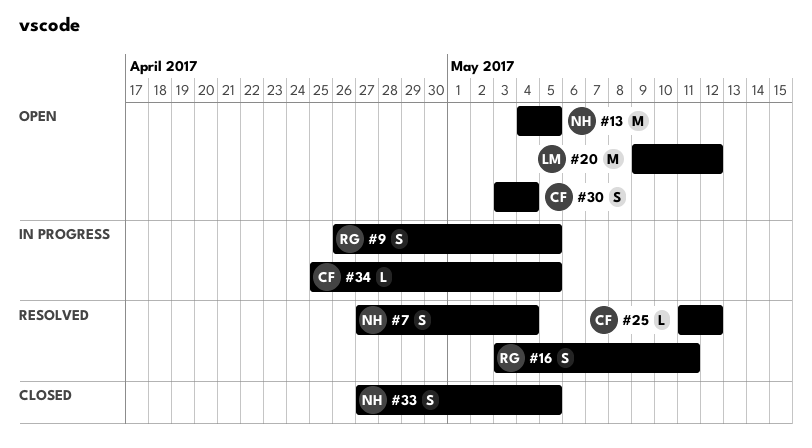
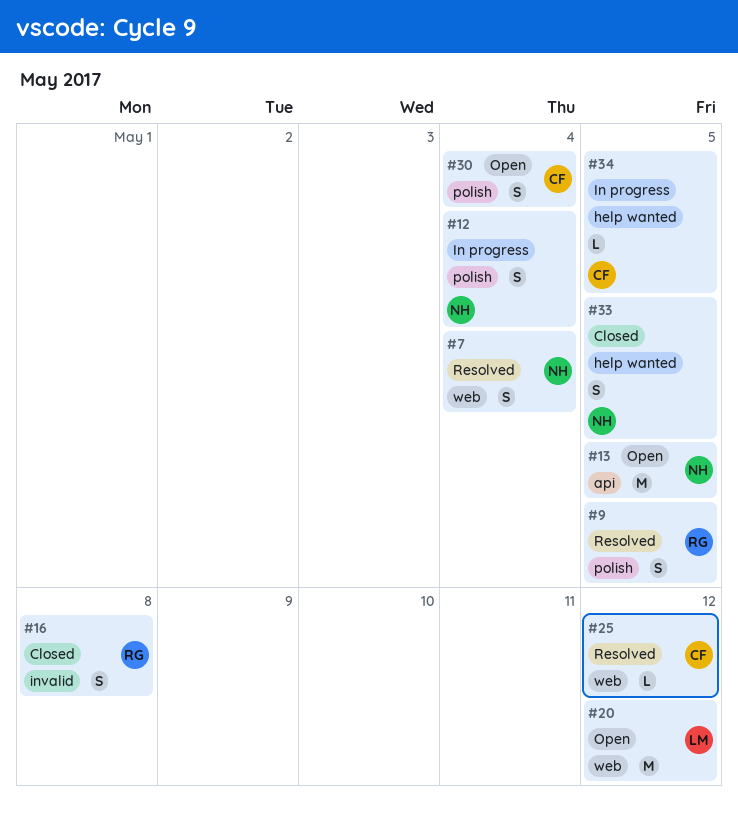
#9, status: In progress -> Resolved
#12: none -> present
#16, status: Resolved -> Closed
#16, due: May 11 -> May 8

